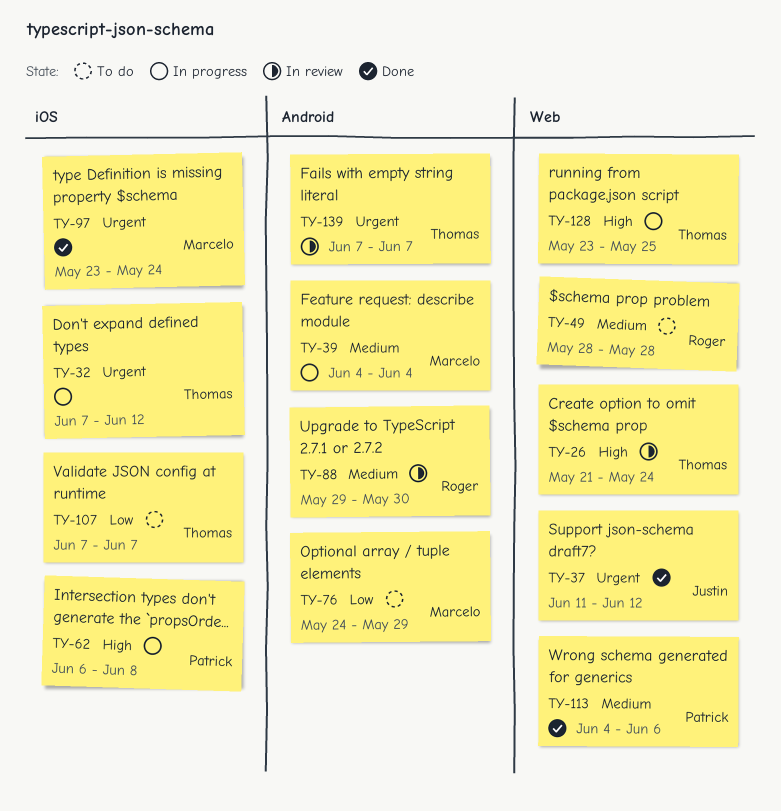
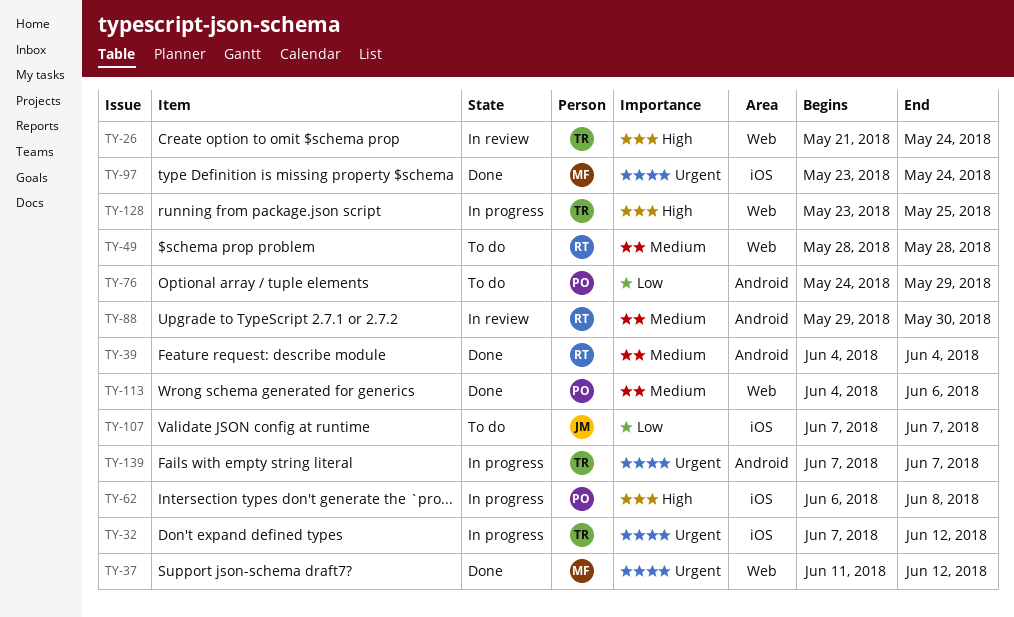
TY-37, owner: Justin -> Marcelo
TY-39, status: In progress -> Done
TY-39, owner: Marcelo -> Roger
TY-76, owner: Marcelo -> Patrick
TY-107, owner: Thomas -> Justin
TY-139, status: In review -> In progress

